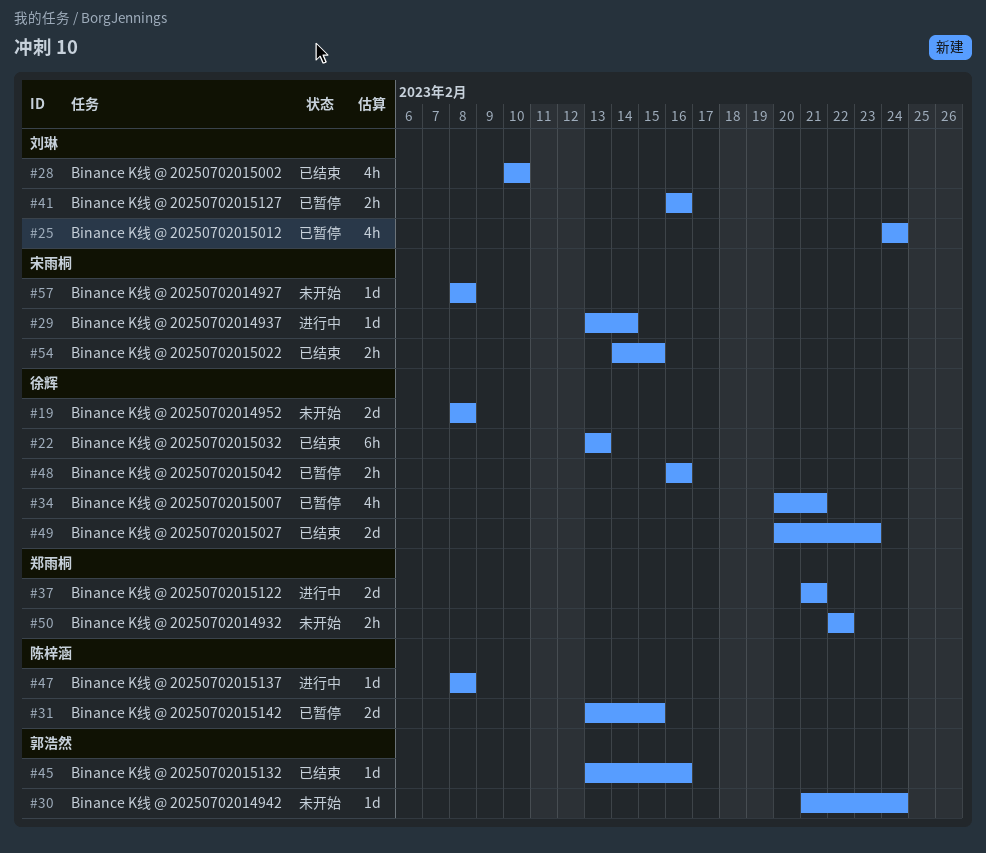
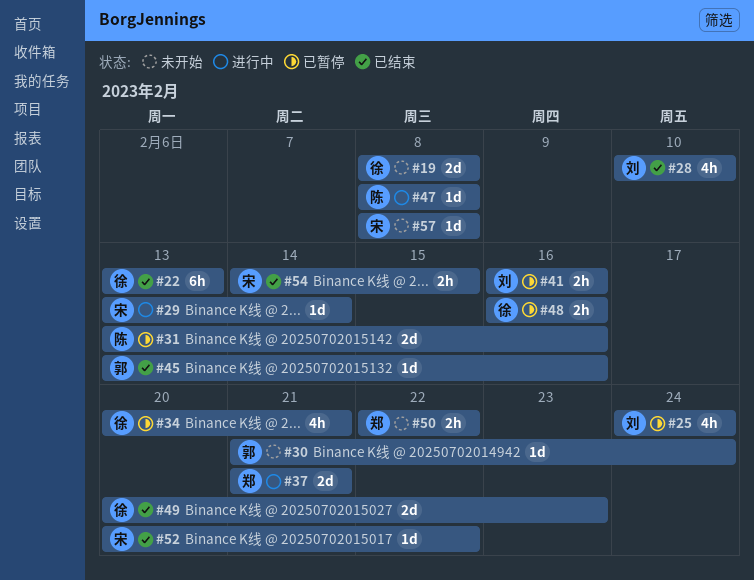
#31, due: Feb 15 -> Feb 16
#52: none -> present

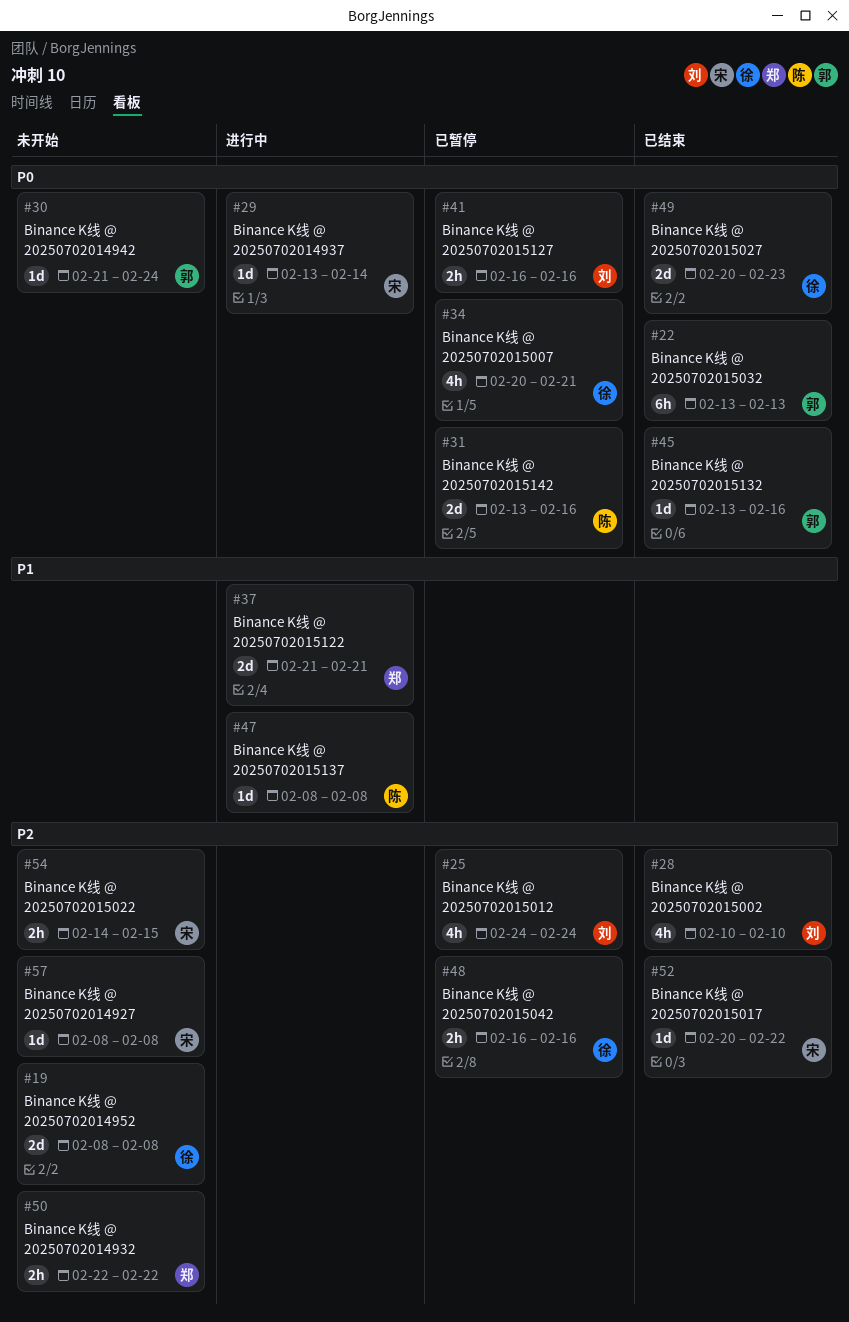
#22, owner: 徐 -> 郭
#54, status: 已结束 -> 未开始

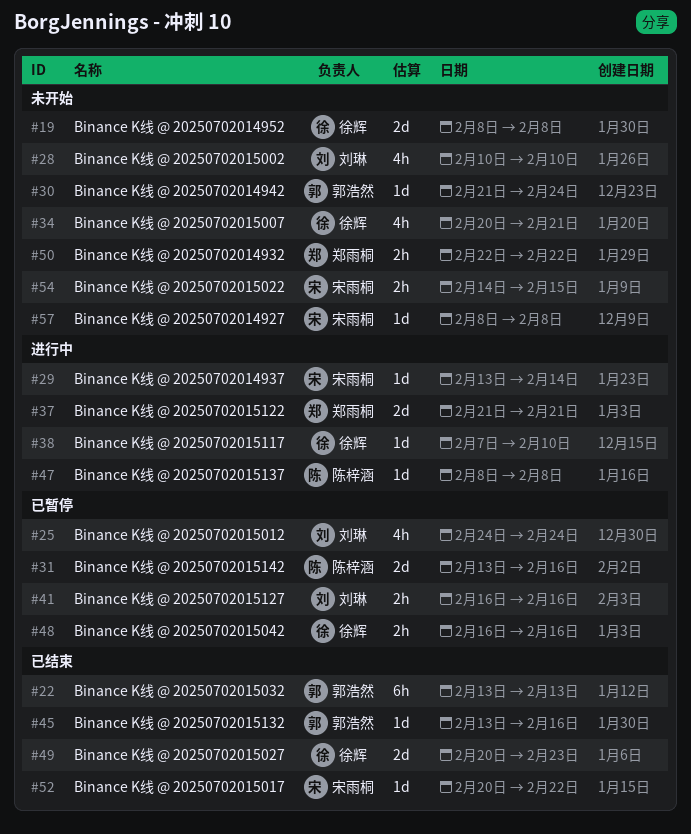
#28, status: 已结束 -> 未开始
#34, status: 已暂停 -> 未开始
#38: none -> present

